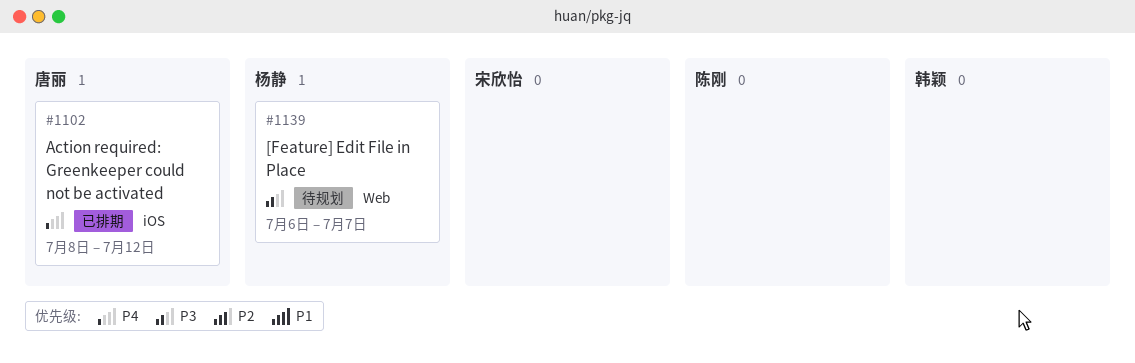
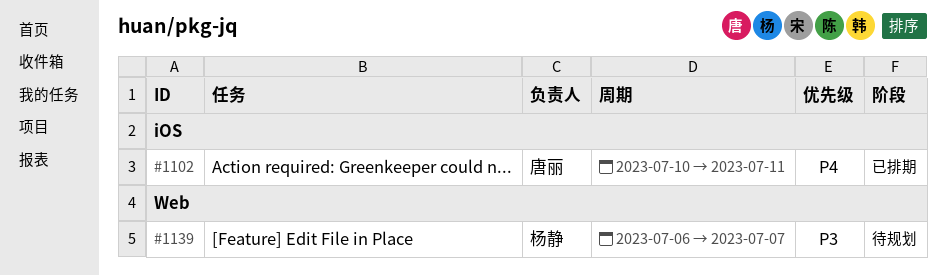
#1102, start: Jul 8 -> Jul 10
#1102, due: Jul 12 -> Jul 11

